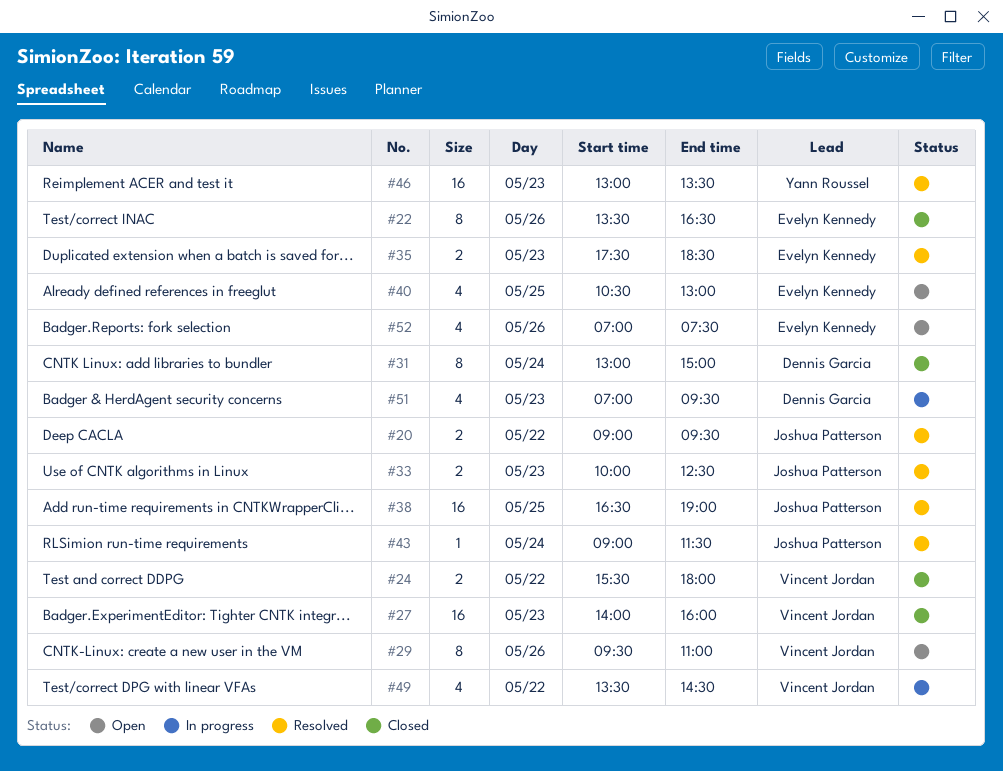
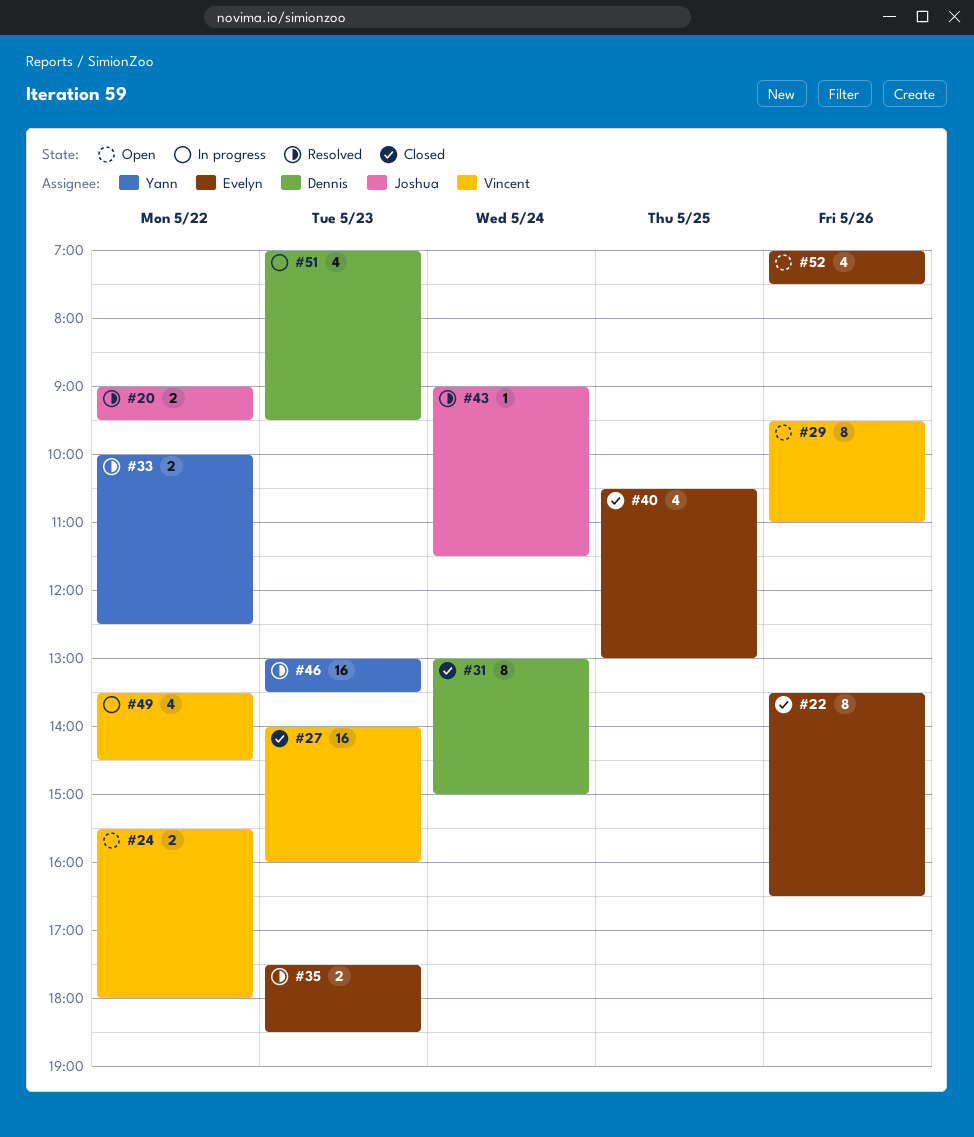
#24, status: Closed -> Open
#33, owner: Joshua Patterson -> Yann Roussel
#33, day: May 23 -> May 22
#38: present -> none
#40, status: Open -> Closed

